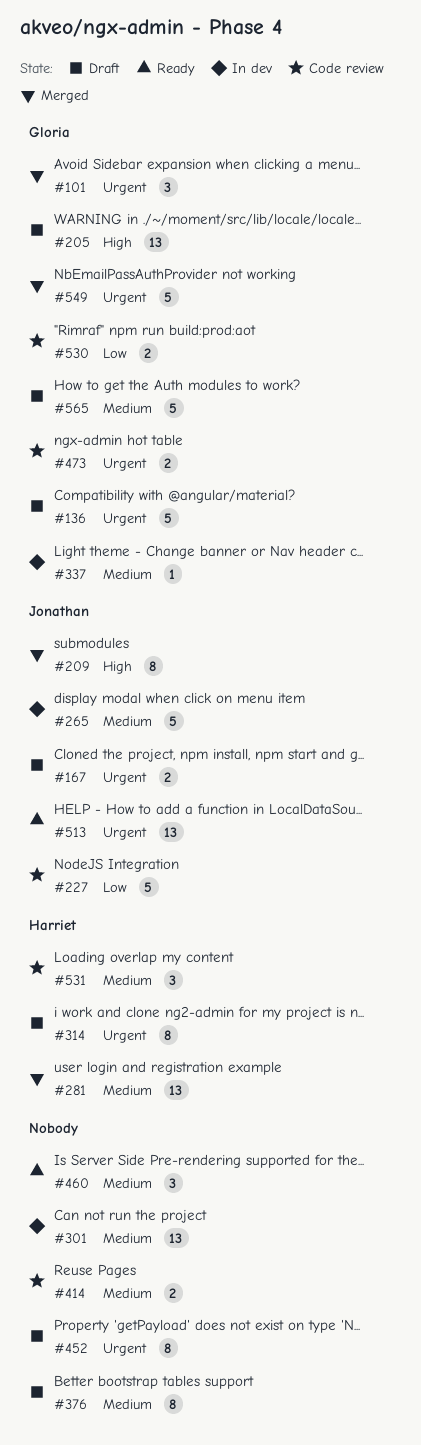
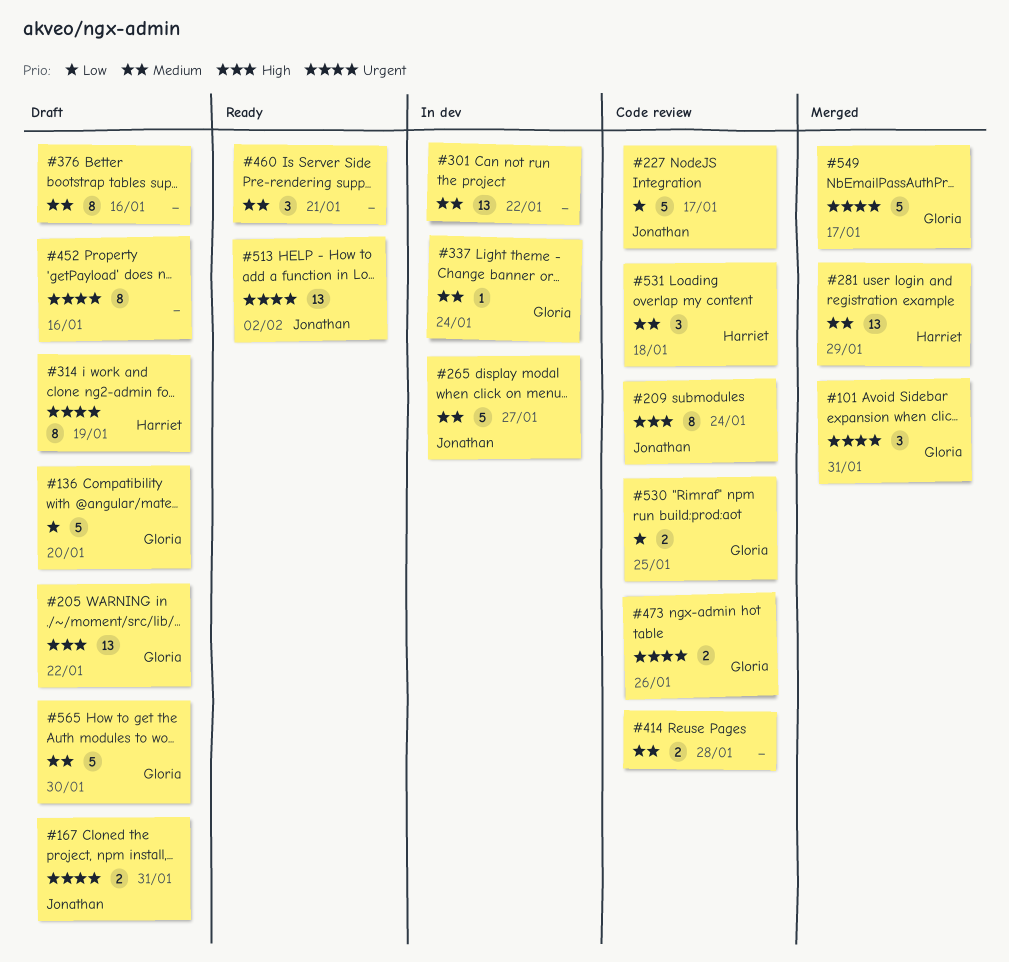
#136, priority: Urgent -> Low
#209, status: Merged -> Code review

